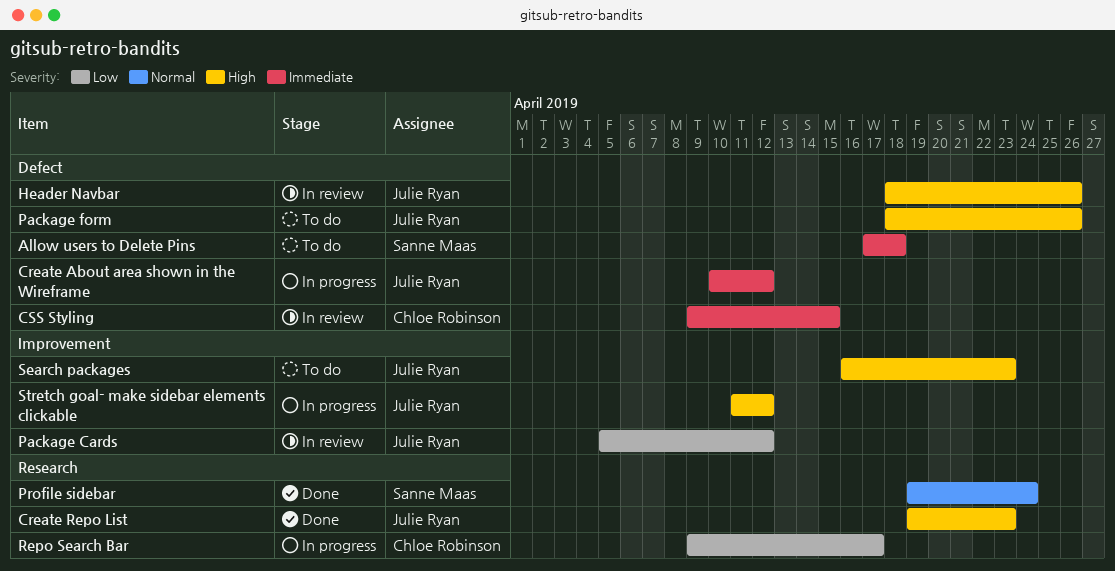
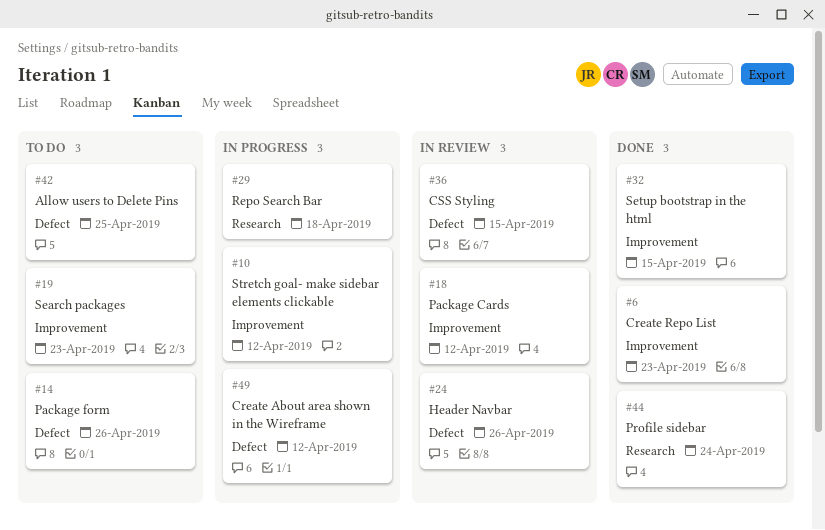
Allow users to Delete Pins, due: Apr 18 -> Apr 25
Create Repo List, label: Research -> Improvement
Repo Search Bar, due: Apr 17 -> Apr 18
Setup bootstrap in the html: none -> present

